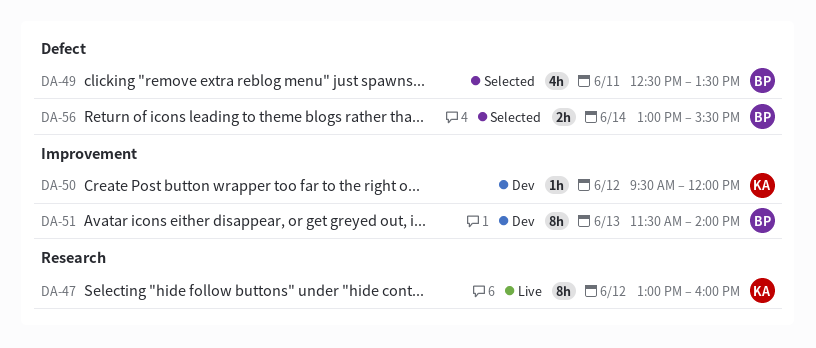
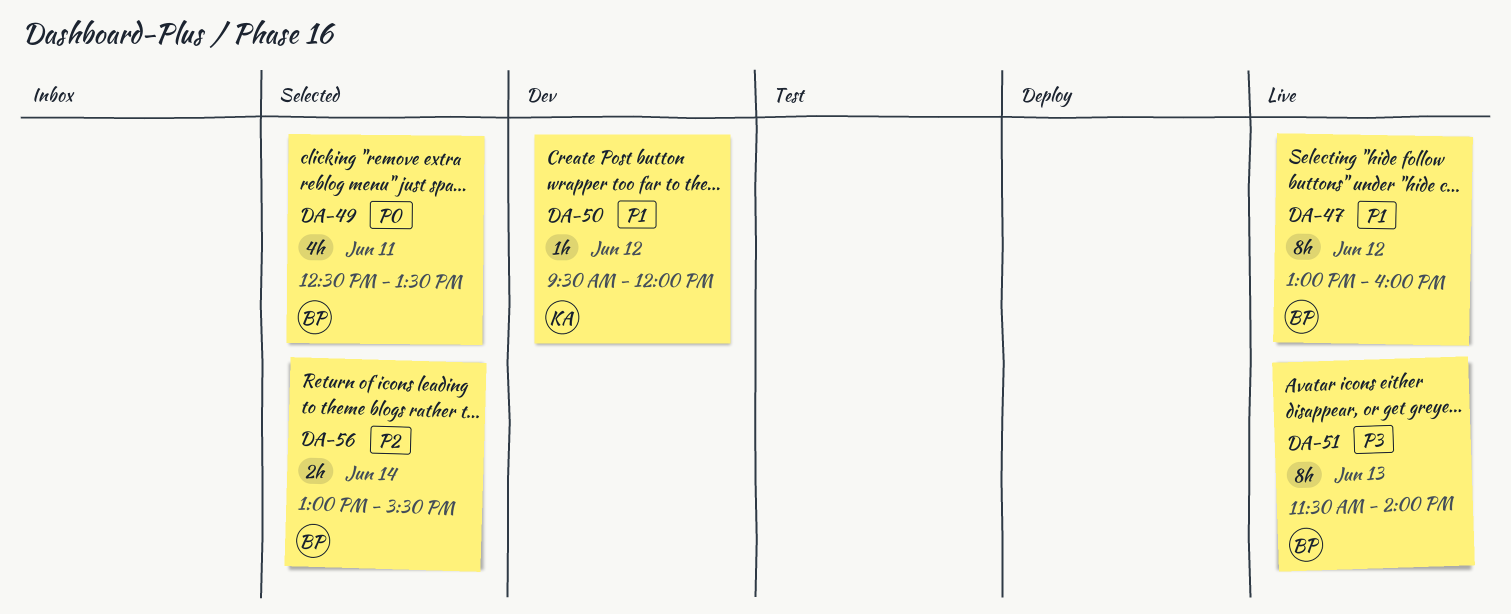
DA-47, owner: KA -> BP
DA-51, status: Dev -> Live

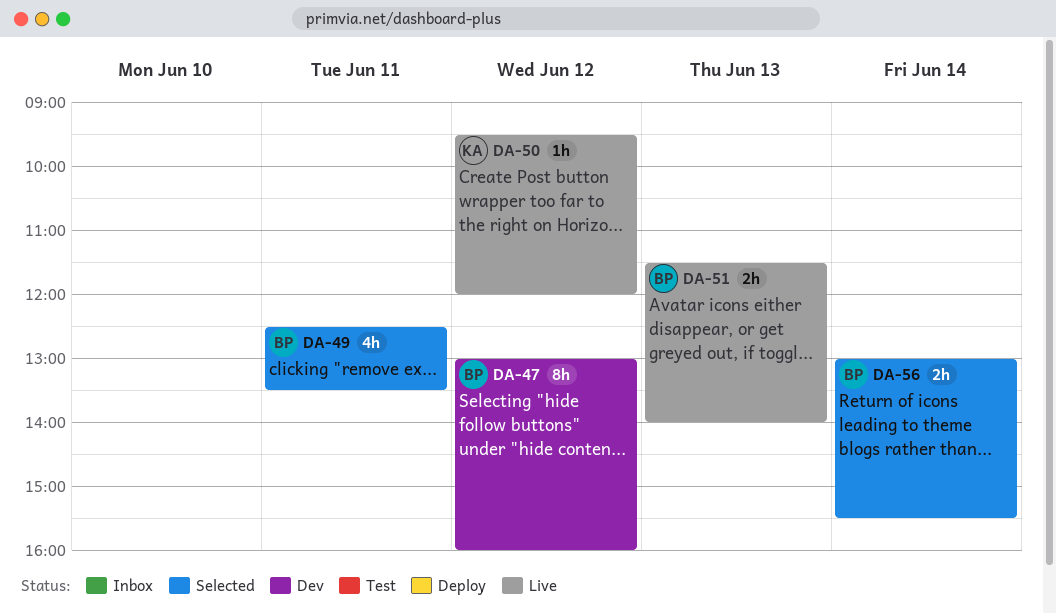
DA-47, status: Live -> Dev
DA-50, status: Dev -> Live
DA-51, estimate: 8h -> 2h

